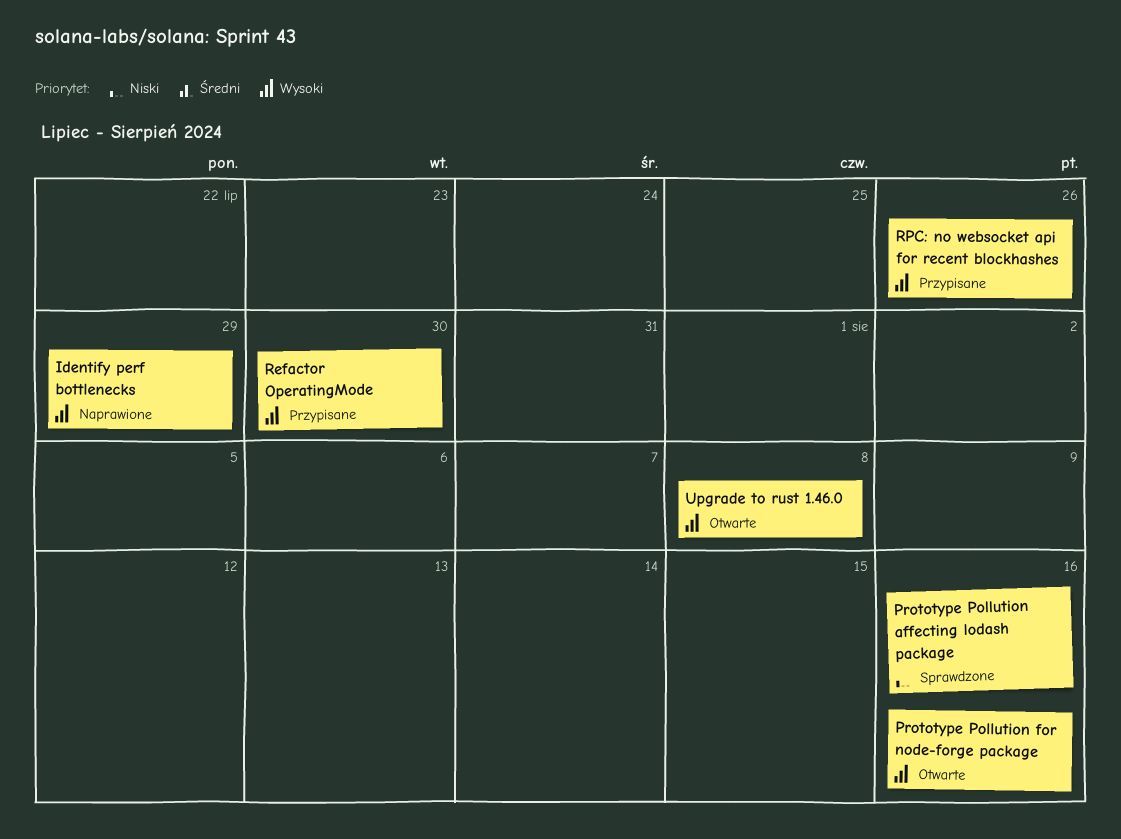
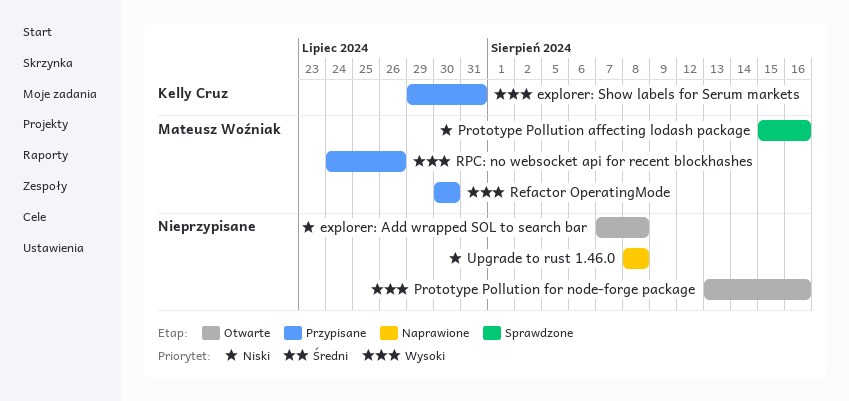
explorer: Add wrapped SOL to search bar: none -> present
explorer: Show labels for Serum markets: none -> present
Identify perf bottlenecks: present -> none
Upgrade to rust 1.46.0, status: Otwarte -> Naprawione
Upgrade to rust 1.46.0, priority: Wysoki -> Niski

